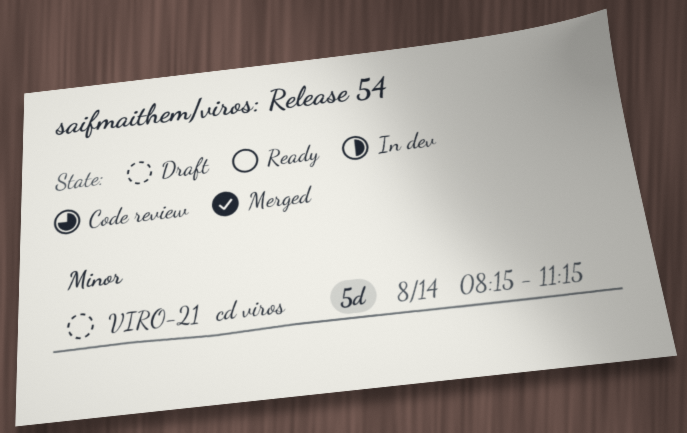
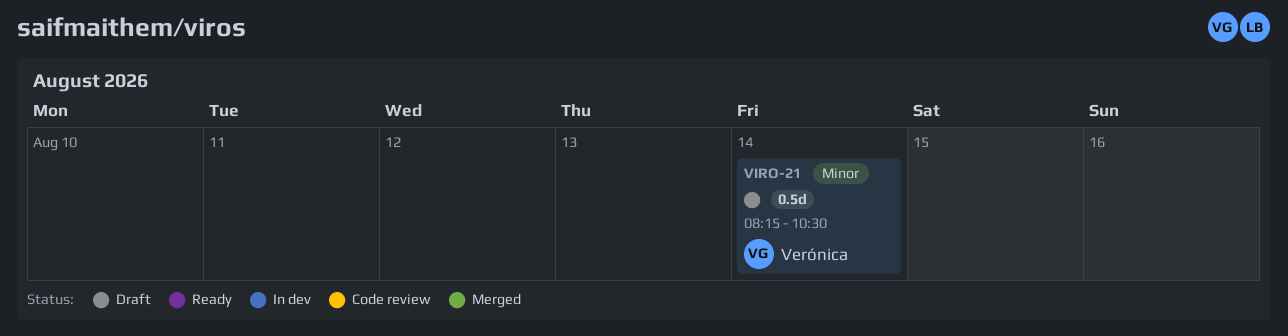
VIRO-21, estimate: 5d -> 0.5d
VIRO-21, ends: 11:15 -> 10:30

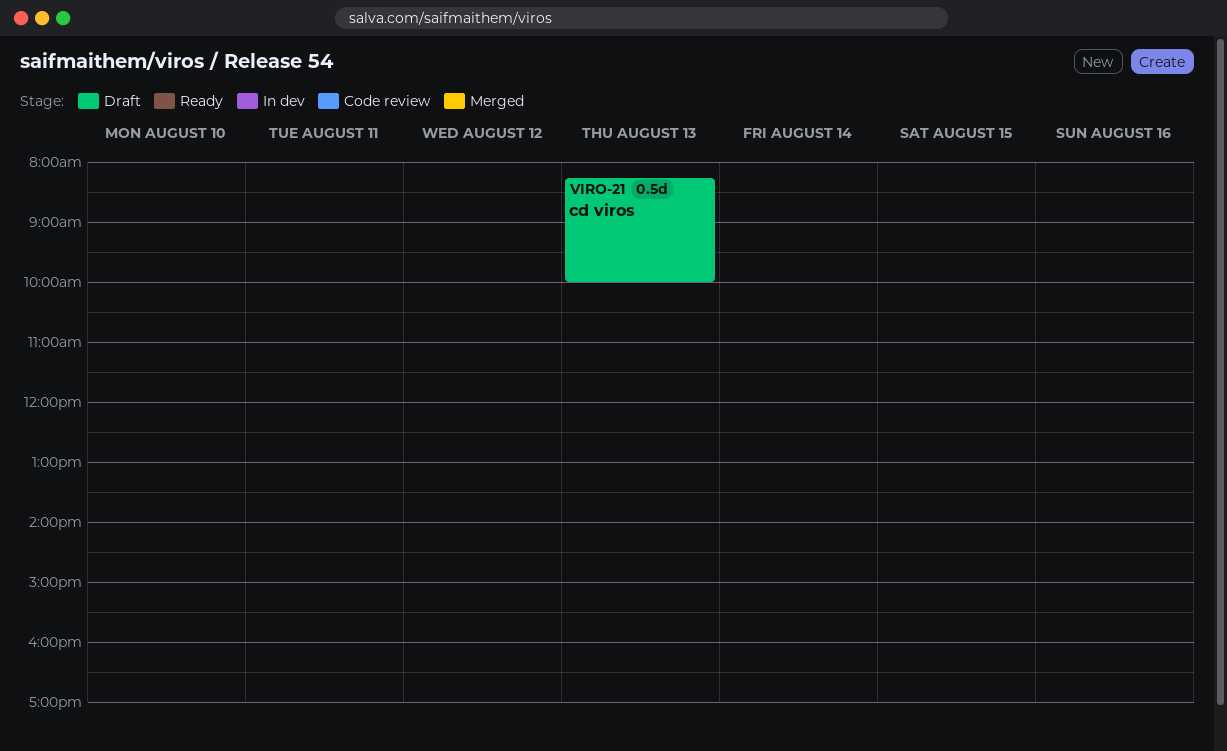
VIRO-21, day: Aug 14 -> Aug 13
VIRO-21, ends: 10:30 -> 10:00

